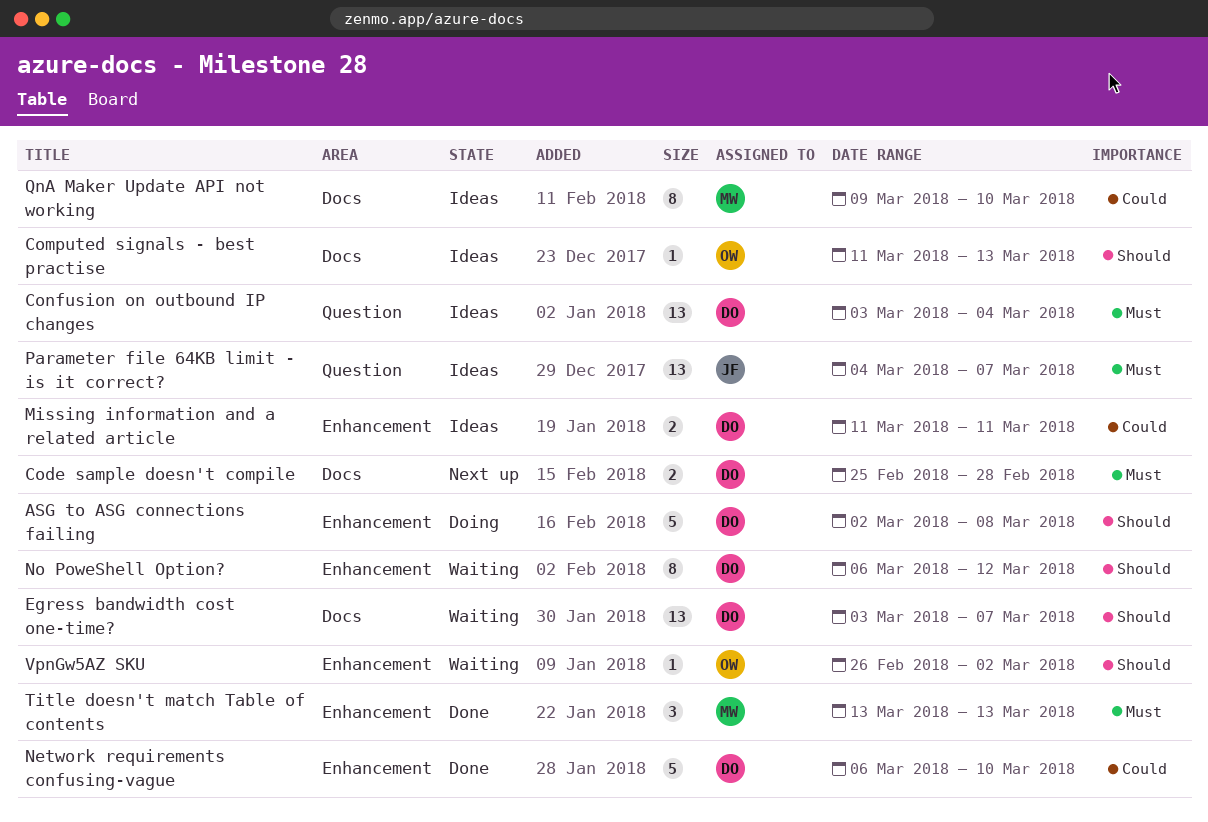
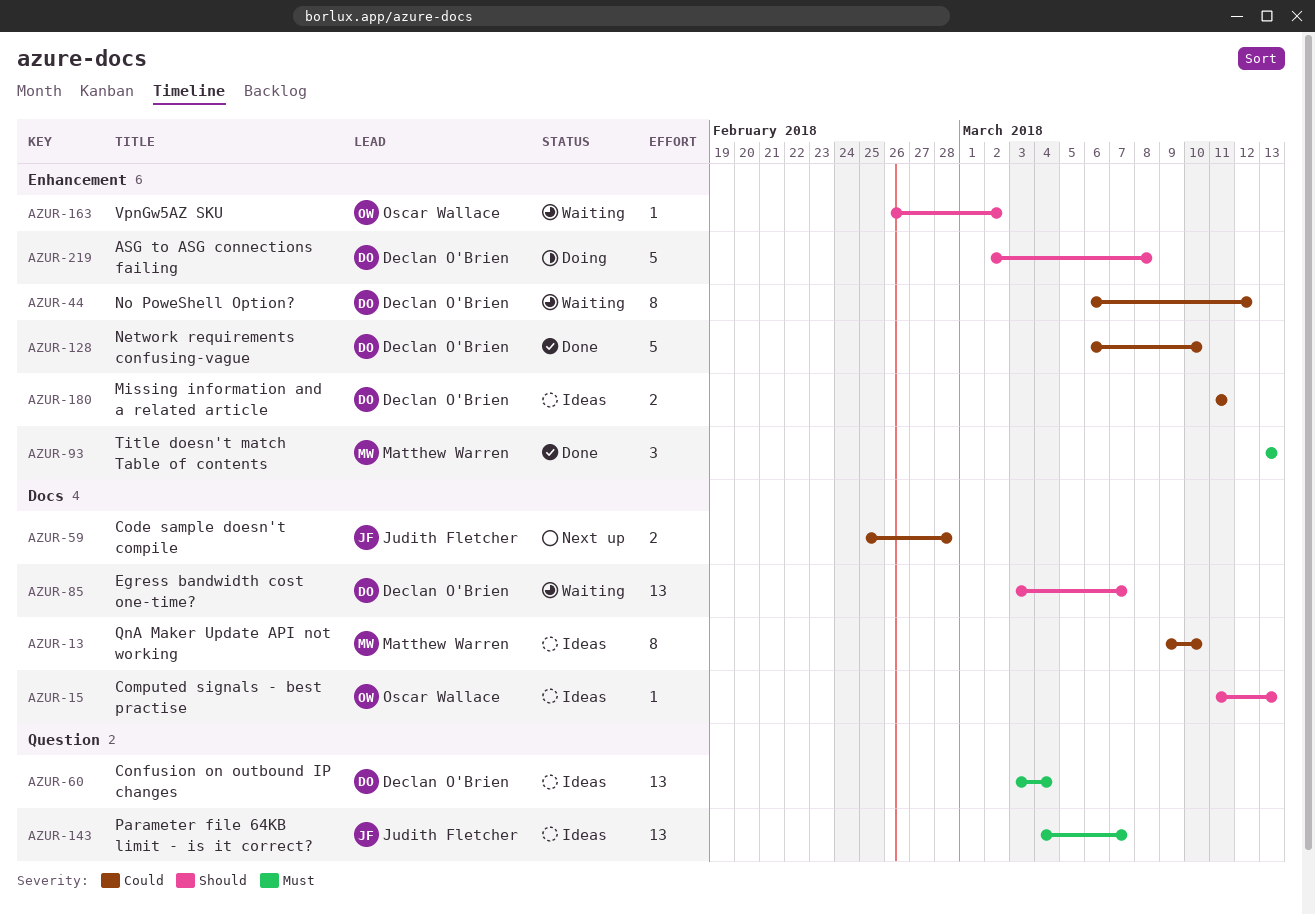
Code sample doesn't compile, owner: Declan O'Brien -> Judith Fletcher
Code sample doesn't compile, priority: Must -> Could
No PoweShell Option?, priority: Should -> Could

